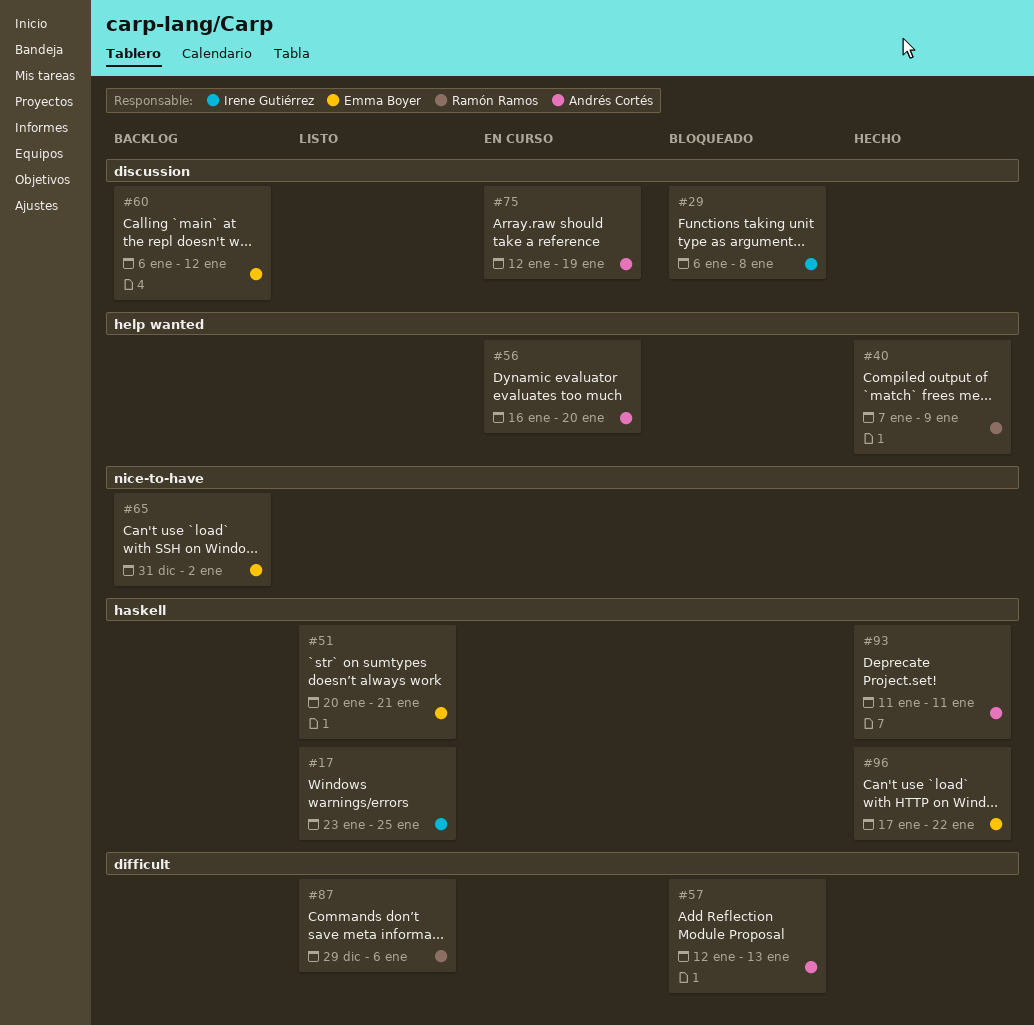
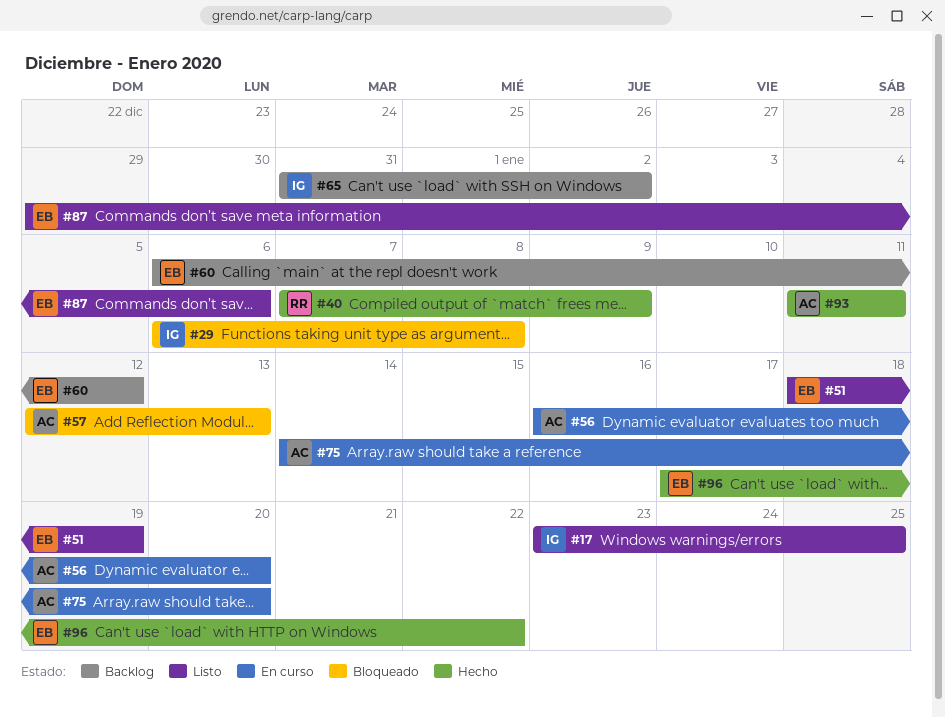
#51, start: Jan 20 -> Jan 18
#51, due: Jan 21 -> Jan 19
#65, owner: Emma Boyer -> Irene Gutiérrez
#75, start: Jan 12 -> Jan 14
#75, due: Jan 19 -> Jan 20
#87, owner: Ramón Ramos -> Emma Boyer

